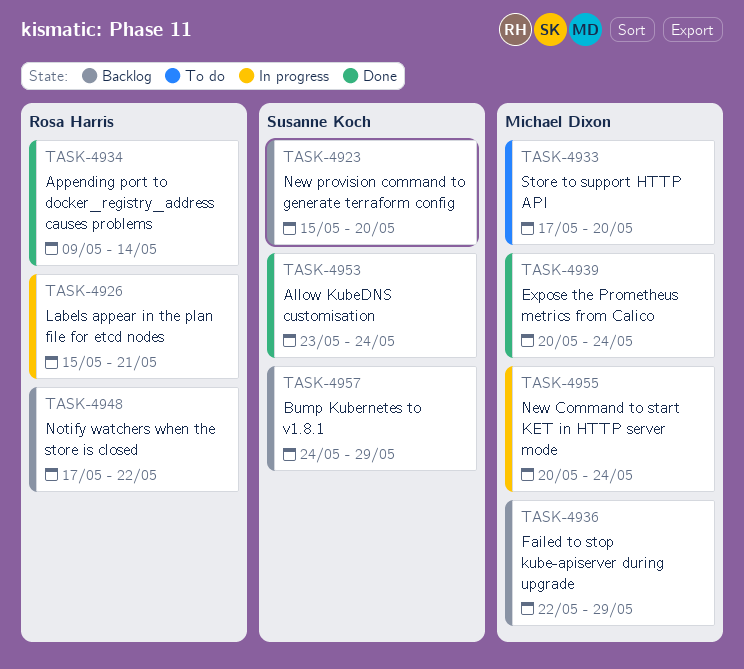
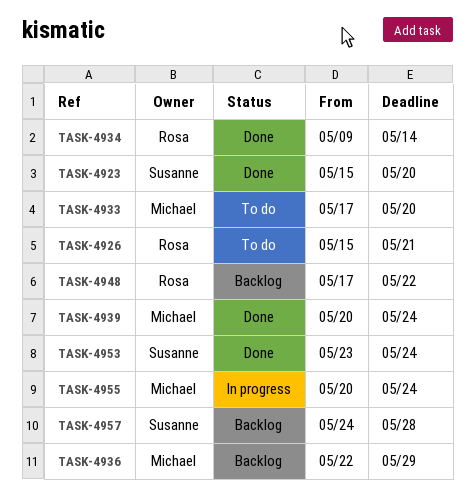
TASK-4923, status: Backlog -> Done
TASK-4926, status: In progress -> To do
TASK-4957, due: May 29 -> May 28

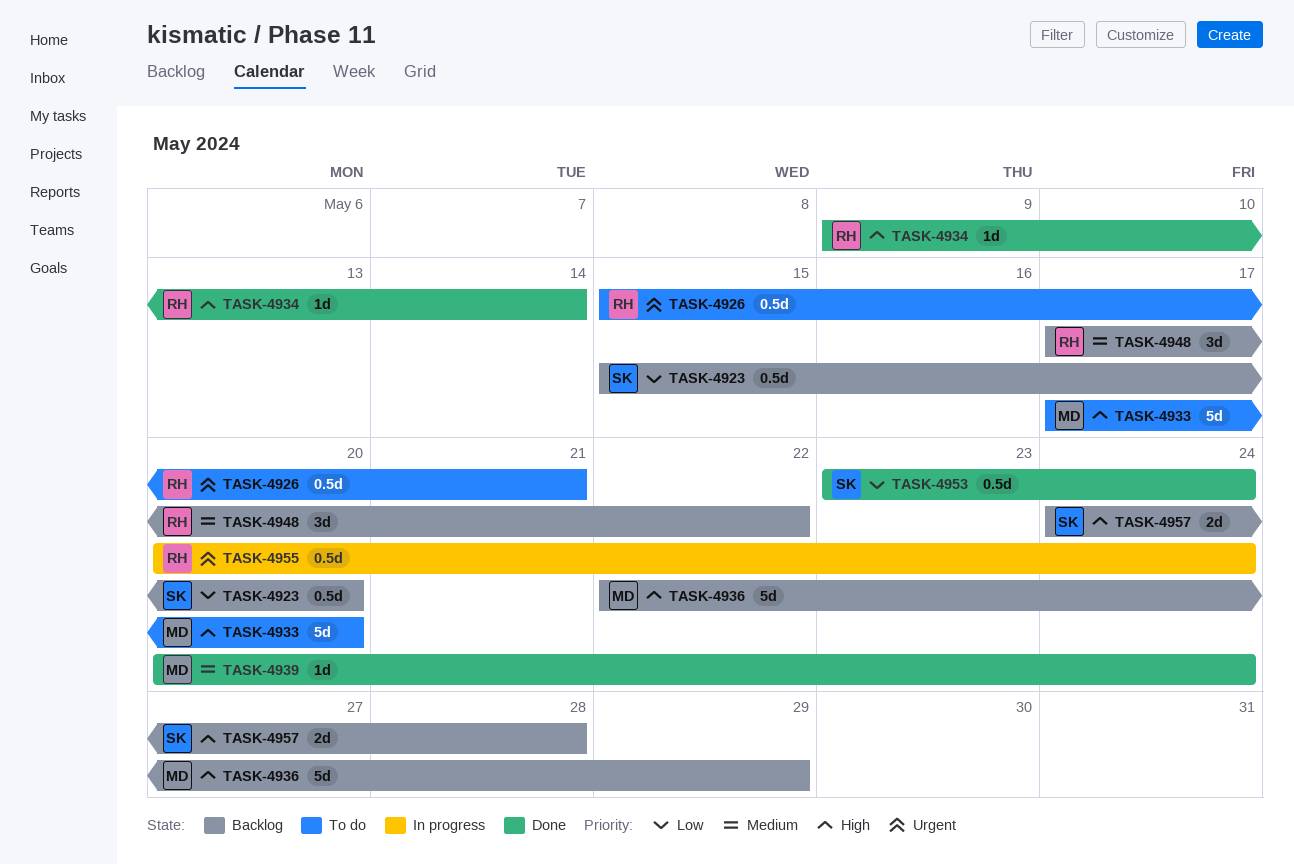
TASK-4923, status: Done -> Backlog
TASK-4955, owner: Michael -> Rosa

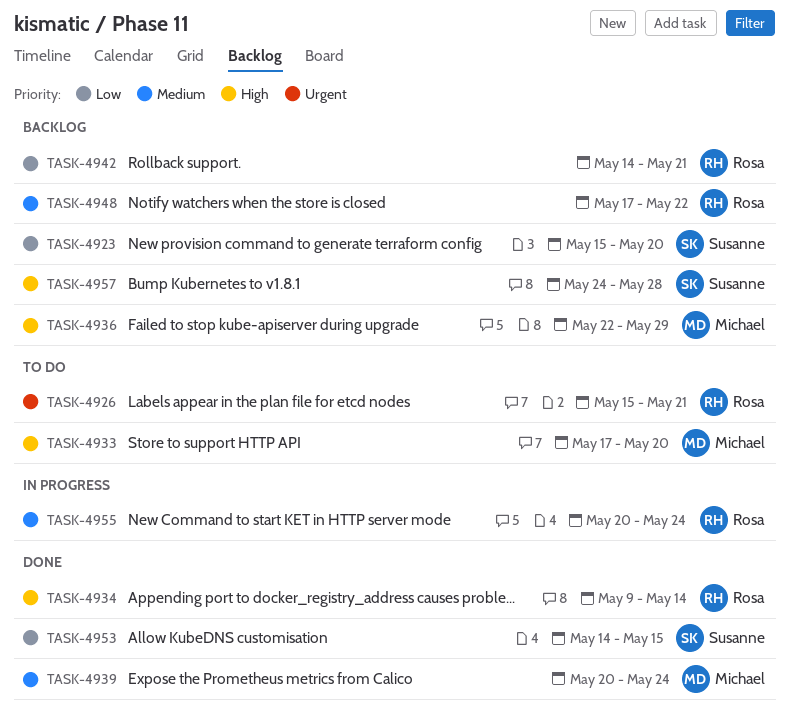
TASK-4942: none -> present
TASK-4953, start: May 23 -> May 14
TASK-4953, due: May 24 -> May 15
TASK-4955, priority: Urgent -> Medium

